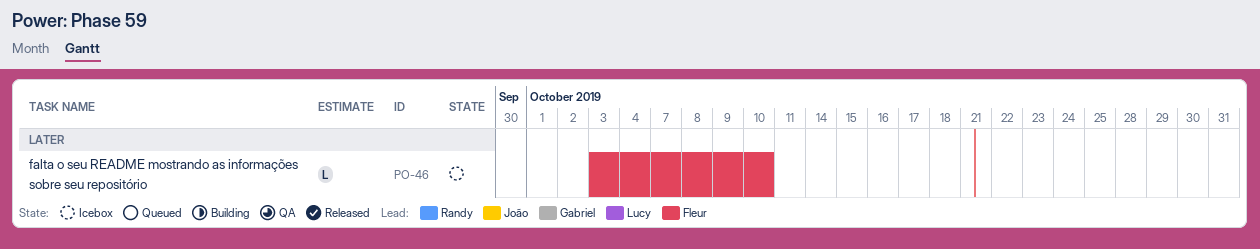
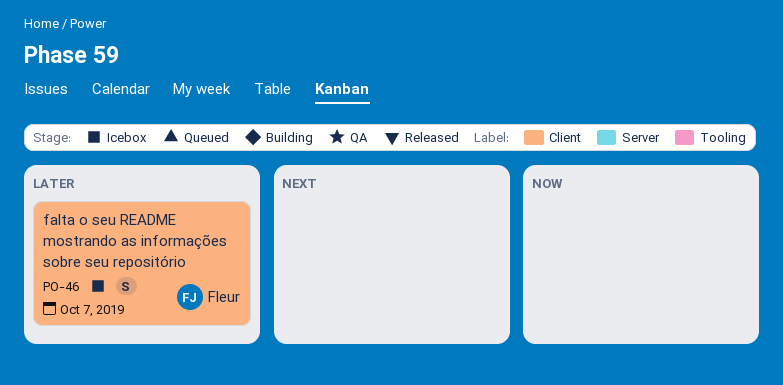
PO-46, estimate: L -> S
PO-46, due: Oct 10 -> Oct 7

